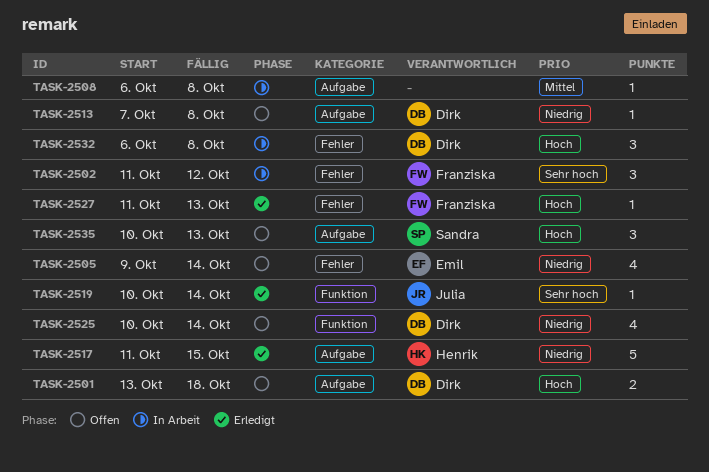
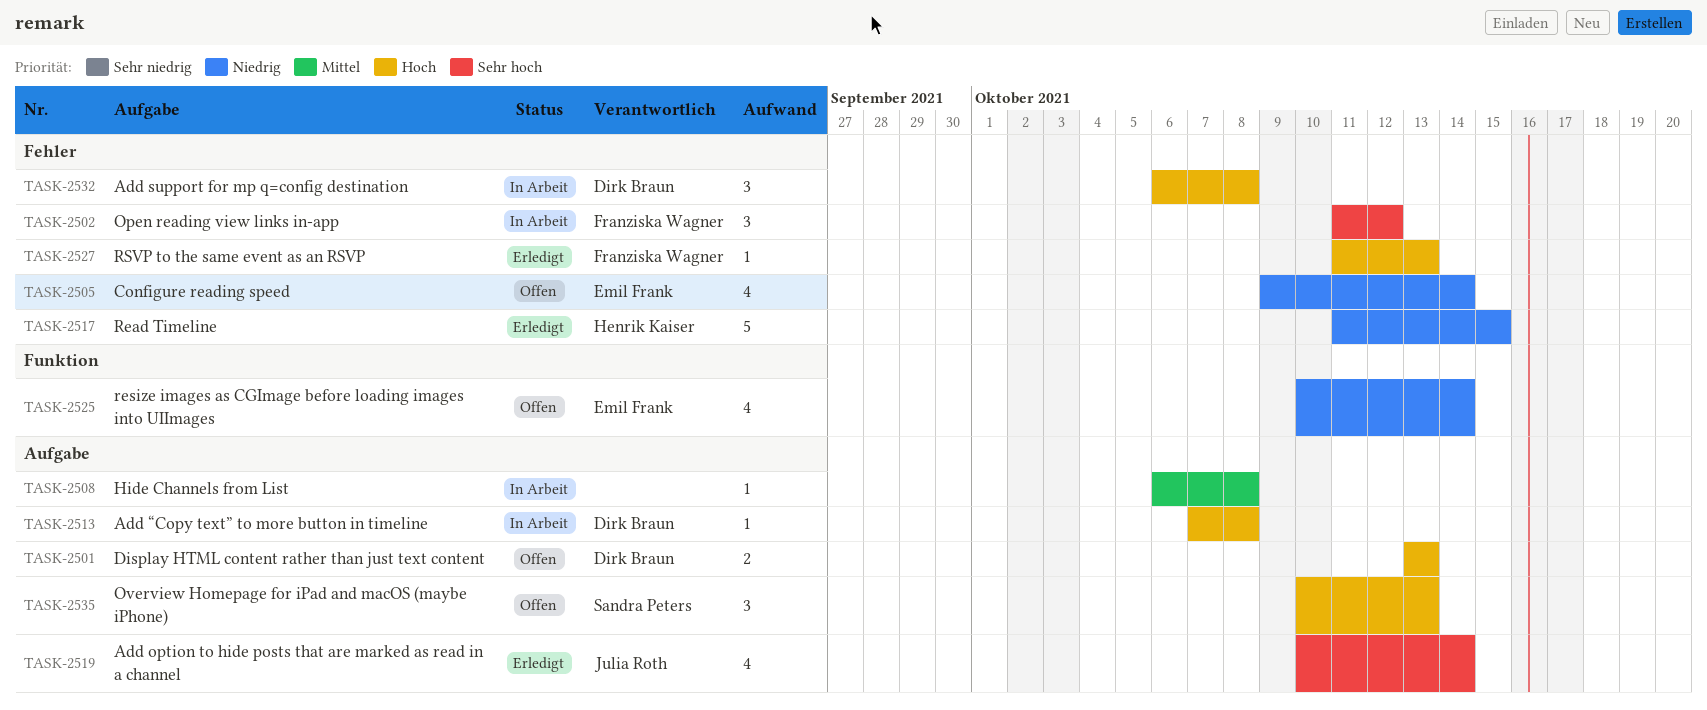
TASK-2501, due: Oct 18 -> Oct 13
TASK-2513, status: Offen -> In Arbeit
TASK-2513, priority: Niedrig -> Hoch
TASK-2517, label: Aufgabe -> Fehler
TASK-2519, label: Funktion -> Aufgabe
TASK-2519, estimate: 1 -> 4
TASK-2525, owner: Dirk Braun -> Emil Frank

